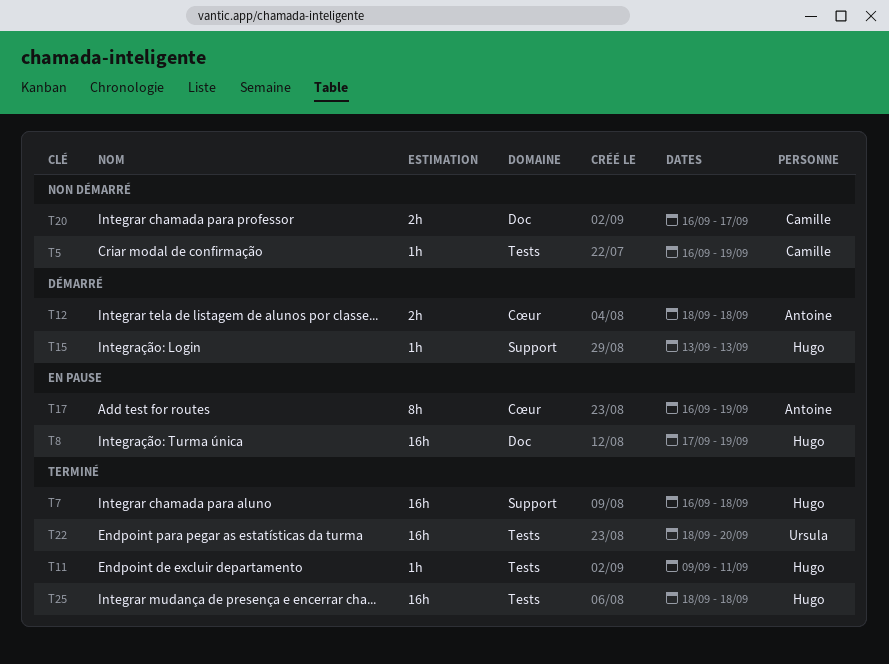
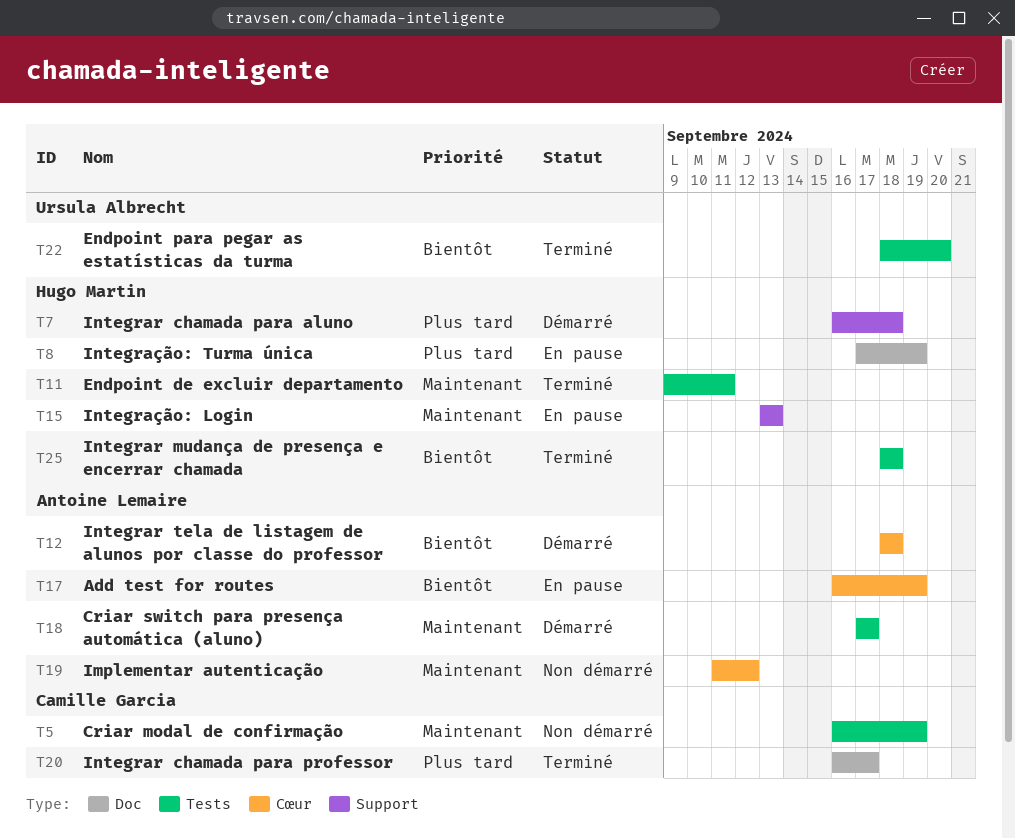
T7, status: Terminé -> Démarré
T15, status: Démarré -> En pause
T18: none -> present
T19: none -> present
T20, status: Non démarré -> Terminé

